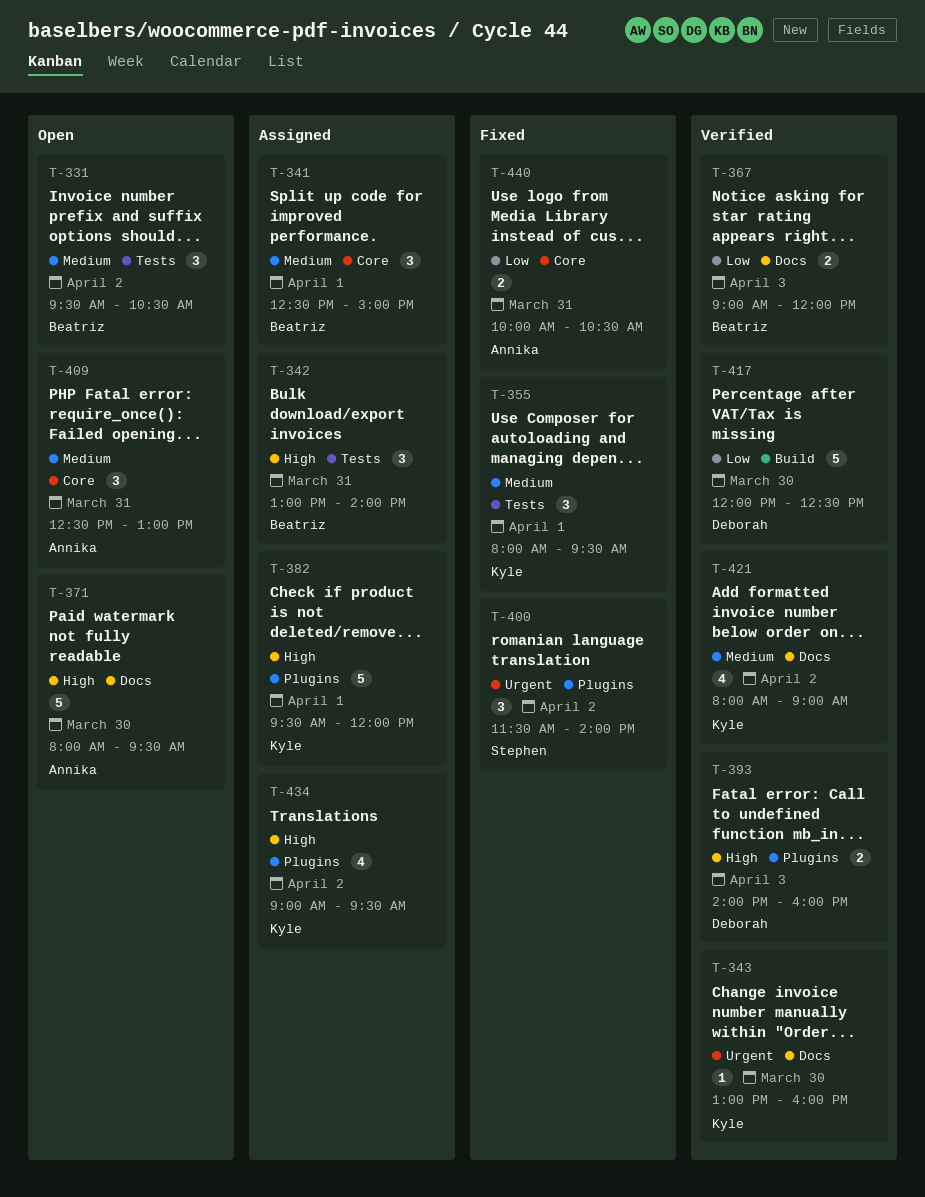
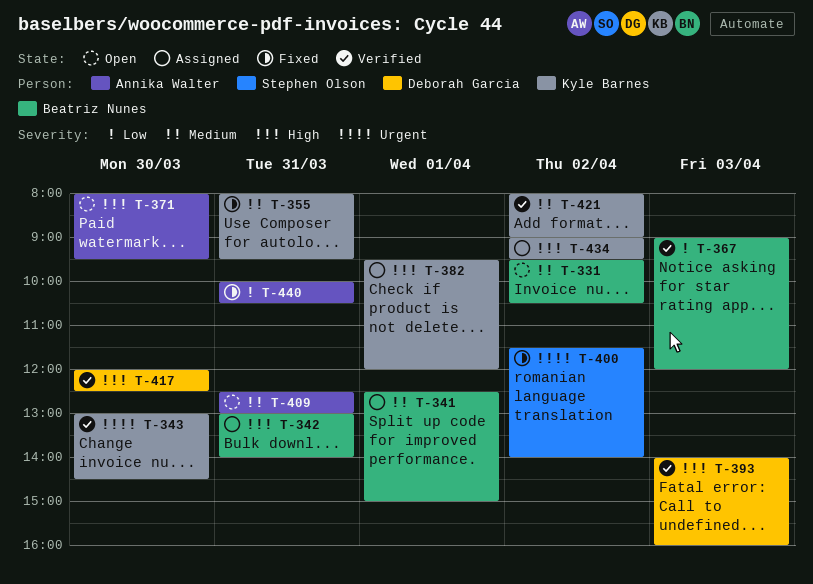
T-343, ends: 16:00 -> 14:30
T-355, day: Apr 1 -> Mar 31
T-417, priority: Low -> High

